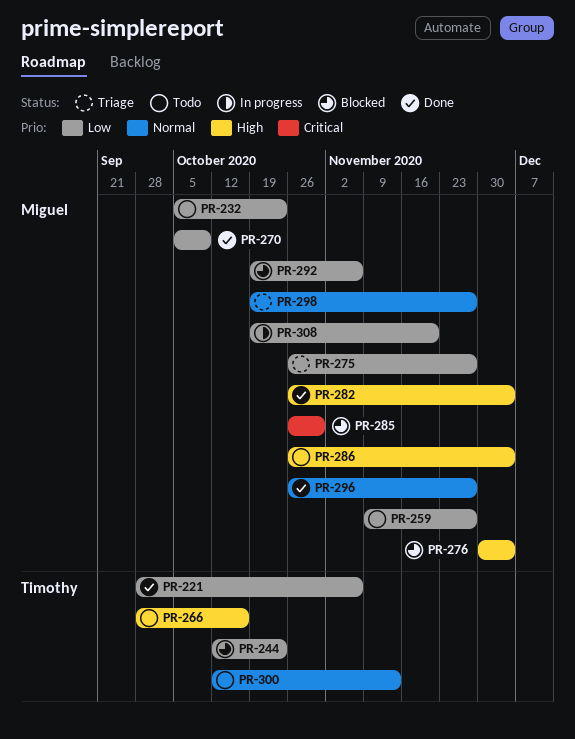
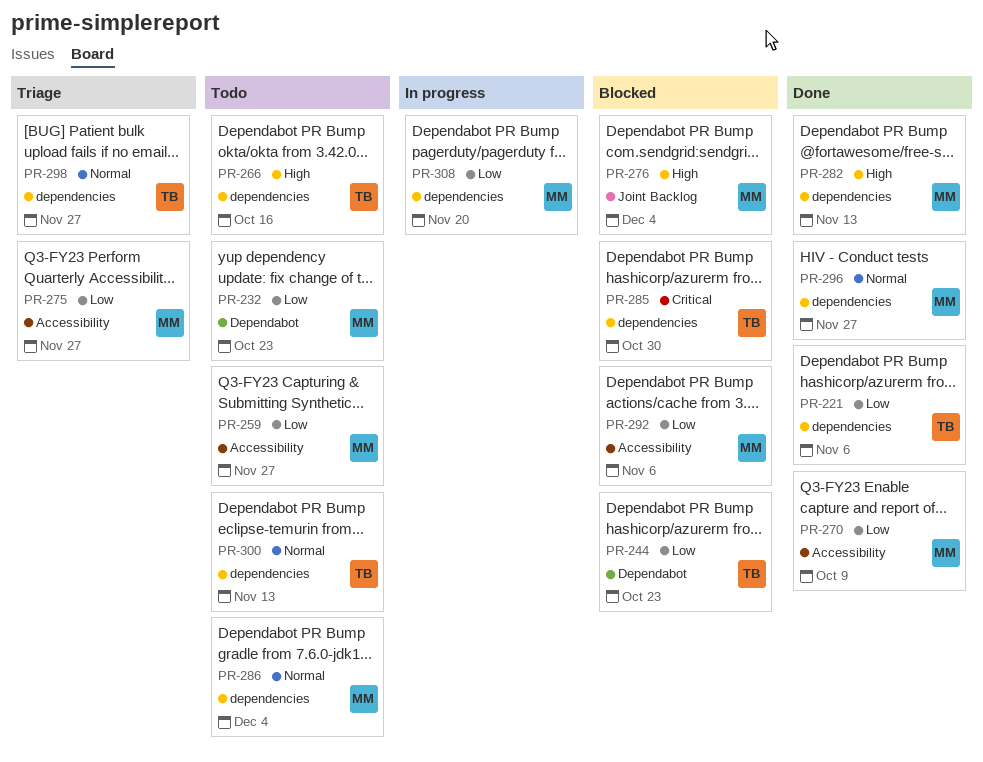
PR-282, due: Dec 4 -> Nov 13
PR-285, owner: Miguel -> Timothy
PR-286, priority: High -> Normal
PR-298, owner: Miguel -> Timothy

